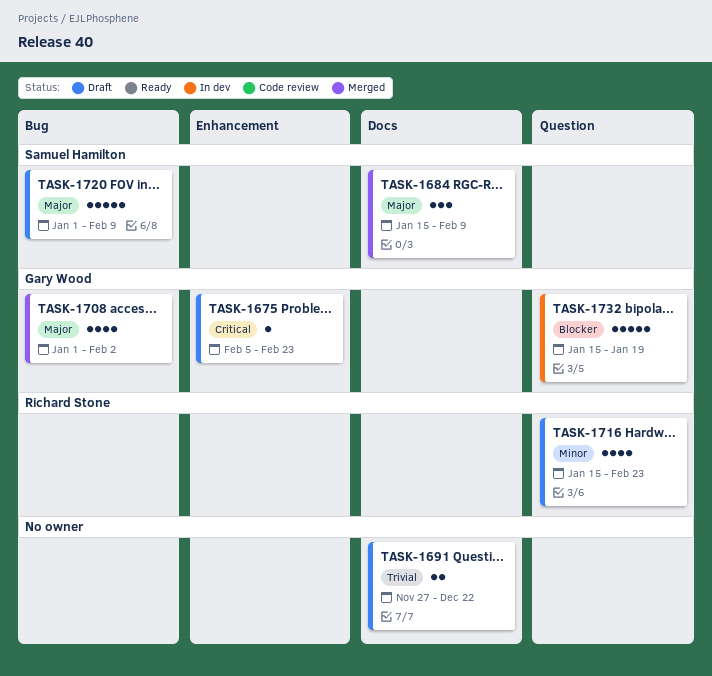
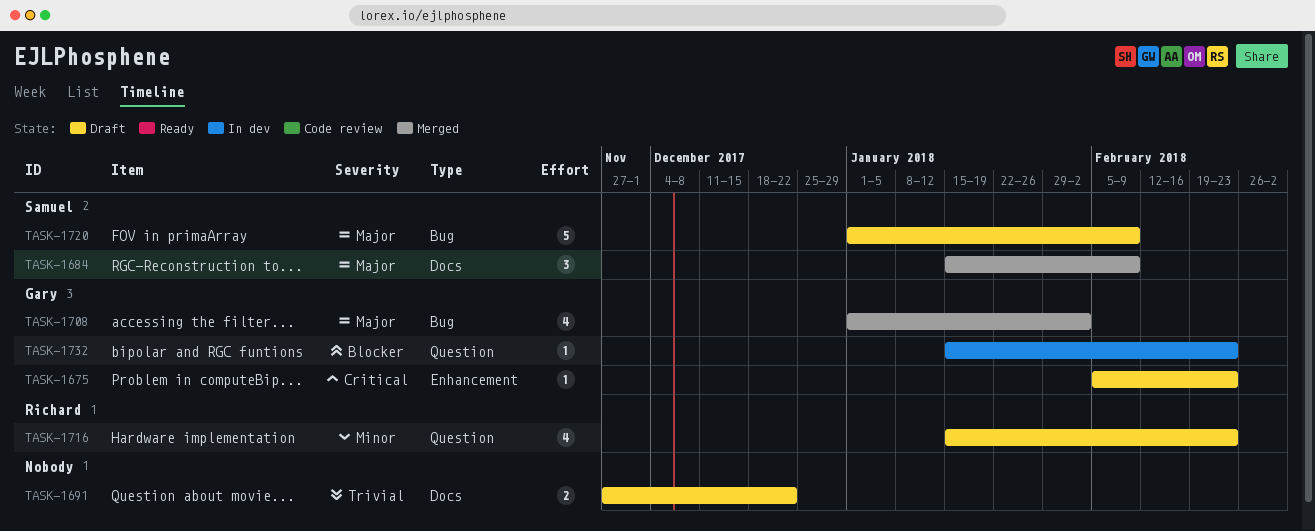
TASK-1732, estimate: 5 -> 1
TASK-1732, due: Jan 19 -> Feb 23

